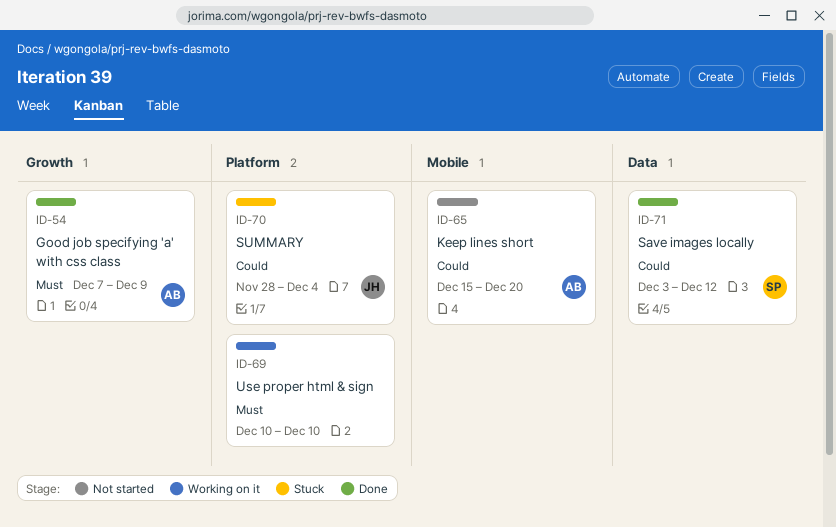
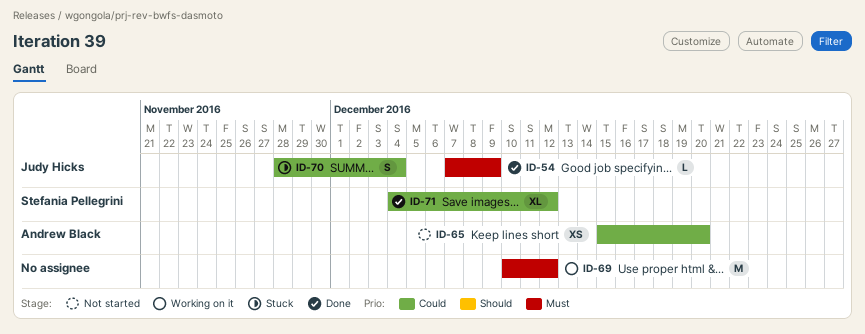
ID-54, owner: Andrew Black -> Judy Hicks
ID-69, due: Dec 10 -> Dec 12
ID-71, start: Dec 3 -> Dec 4

